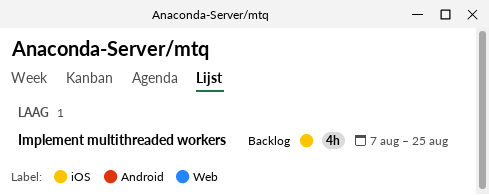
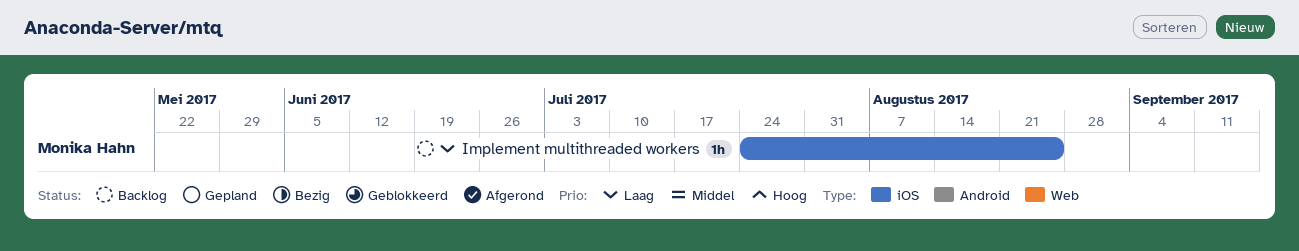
Implement multithreaded workers, estimate: 4h -> 1h
Implement multithreaded workers, start: Aug 7 -> Jul 24

